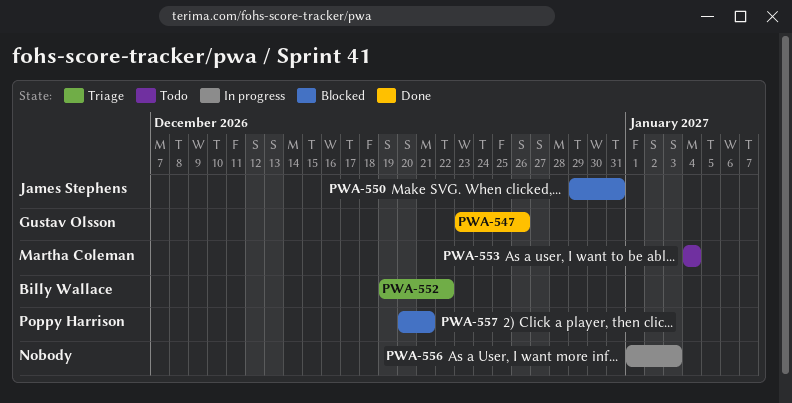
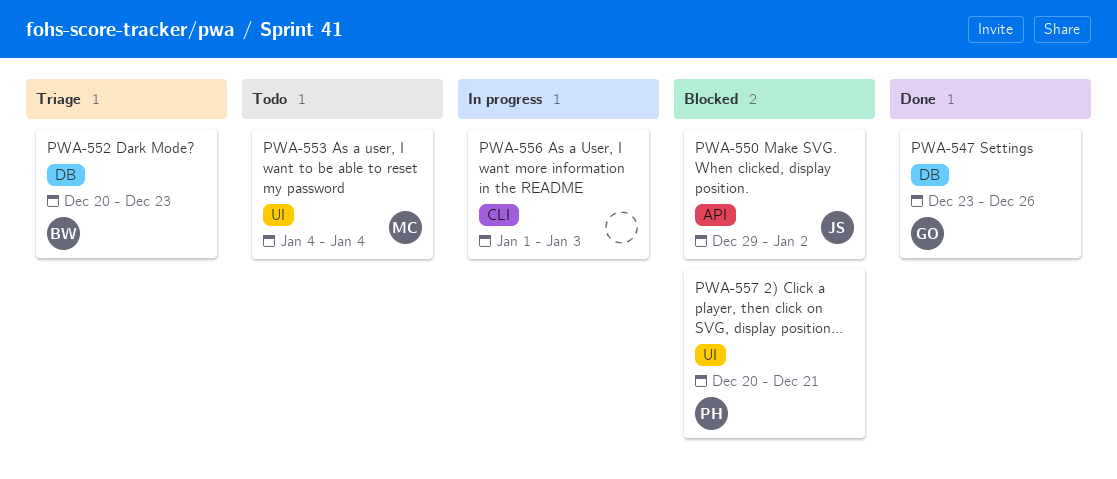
PWA-550, due: Dec 31 -> Jan 2
PWA-552, start: Dec 19 -> Dec 20
PWA-552, due: Dec 22 -> Dec 23

